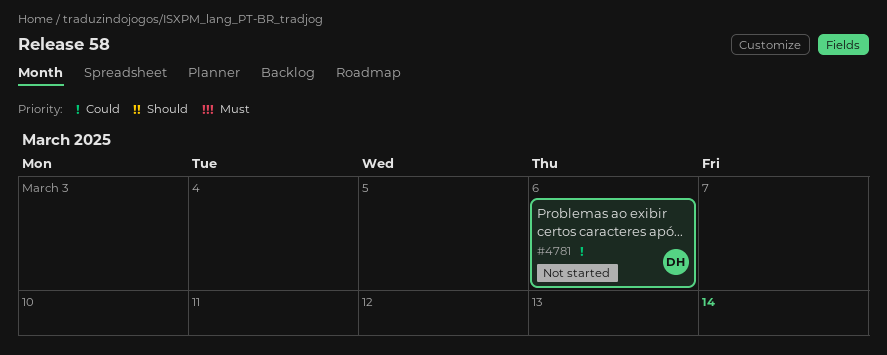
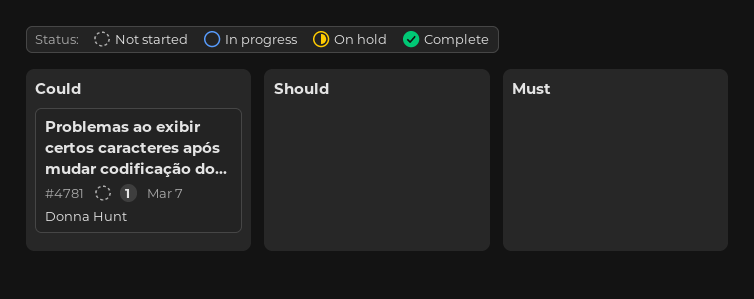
#4781, due: Mar 6 -> Mar 7

